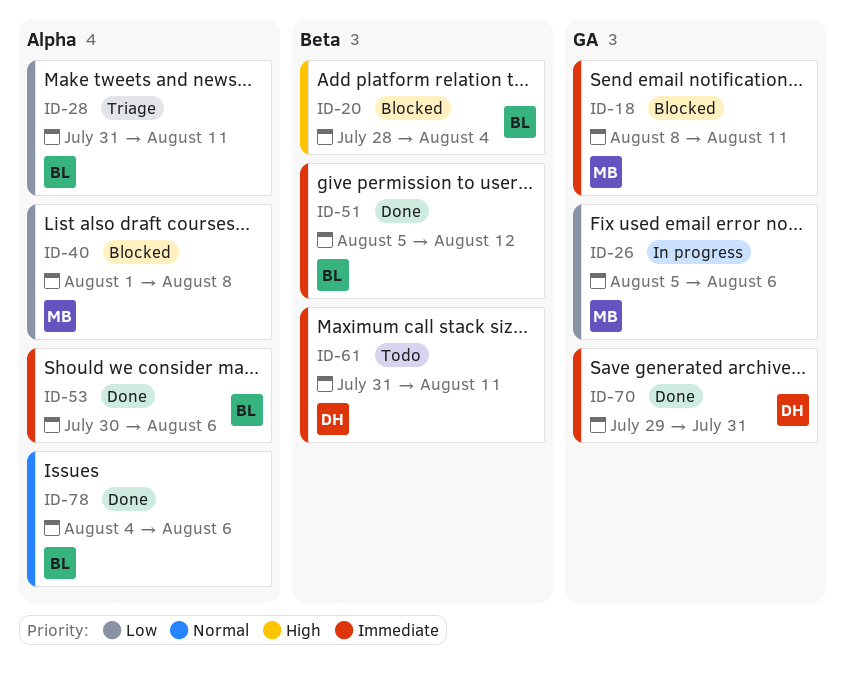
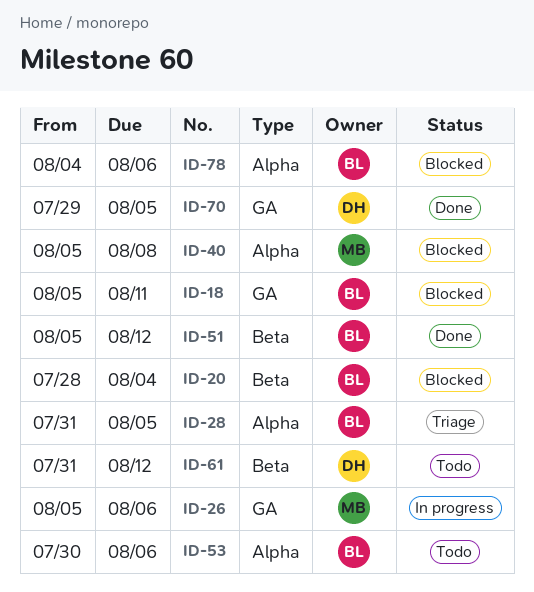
ID-18, owner: MB -> BL
ID-18, start: Aug 8 -> Aug 5
ID-28, due: Aug 11 -> Aug 5
ID-40, start: Aug 1 -> Aug 5
ID-53, status: Done -> Todo
ID-61, due: Aug 11 -> Aug 12
ID-70, due: Jul 31 -> Aug 5
ID-78, status: Done -> Blocked

